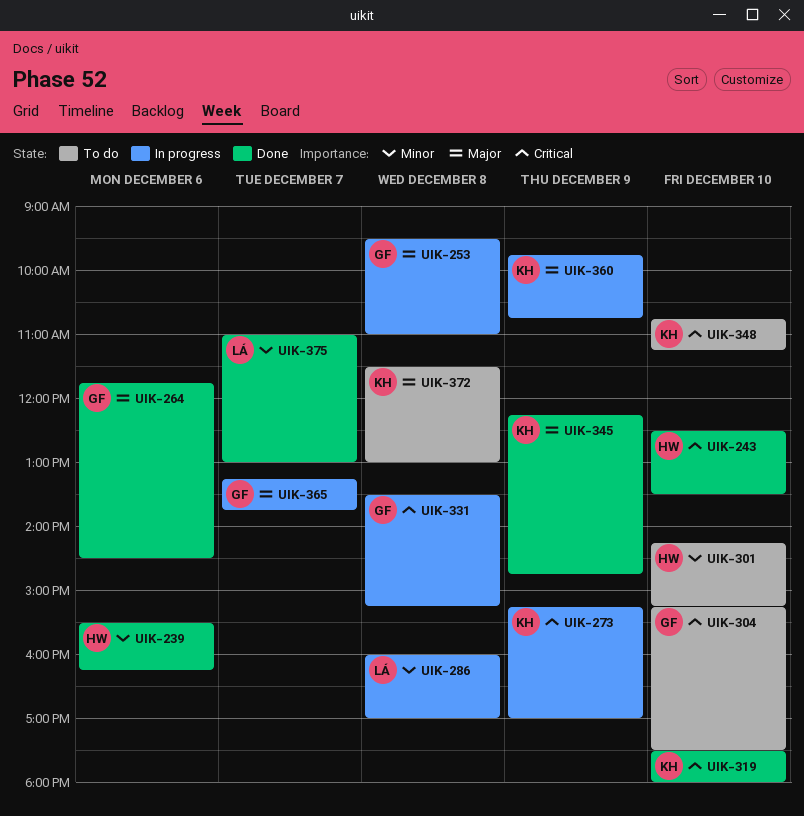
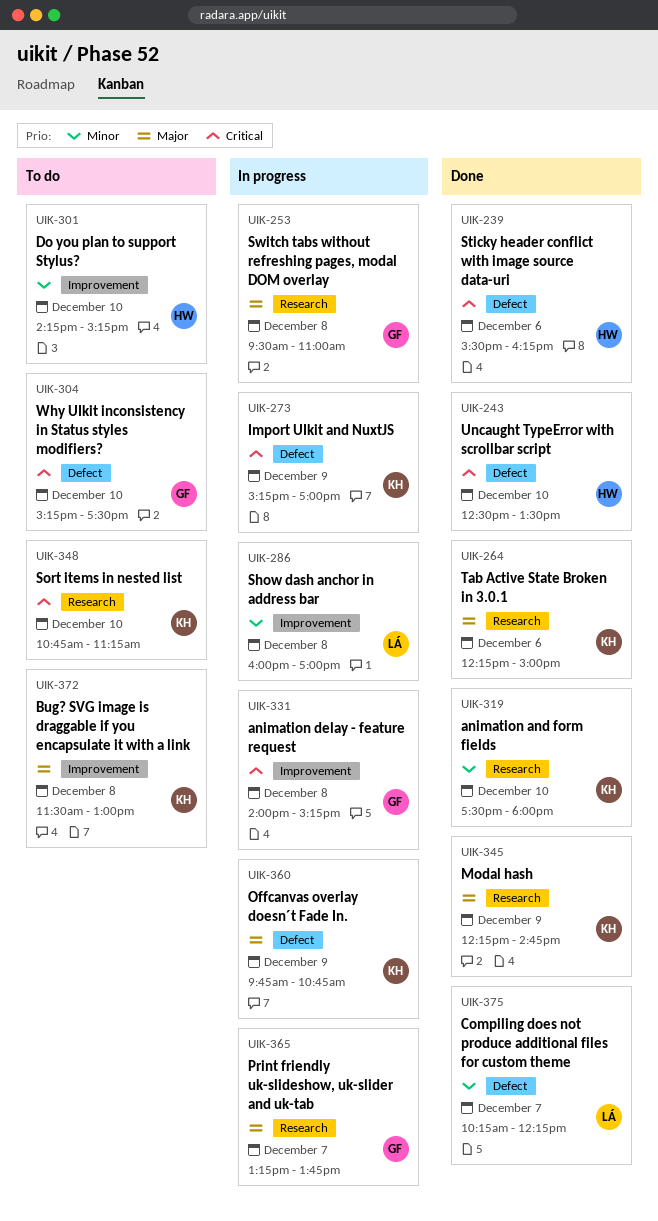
UIK-239, priority: Minor -> Critical
UIK-264, owner: GF -> KH
UIK-264, begins: 11:45 -> 12:15
UIK-264, ends: 14:30 -> 15:00
UIK-319, priority: Critical -> Minor
UIK-331, begins: 13:30 -> 14:00
UIK-375, begins: 11:00 -> 10:15
UIK-375, ends: 13:00 -> 12:15

